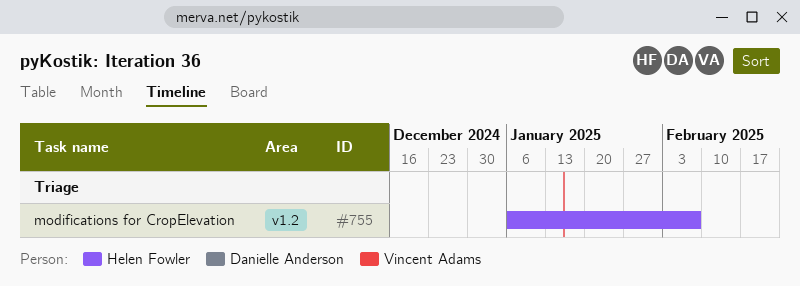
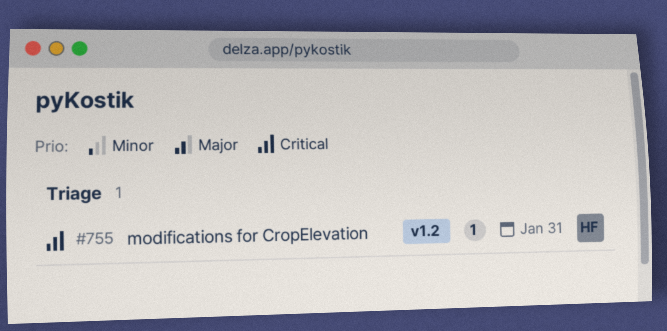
#755, due: Feb 7 -> Jan 31

